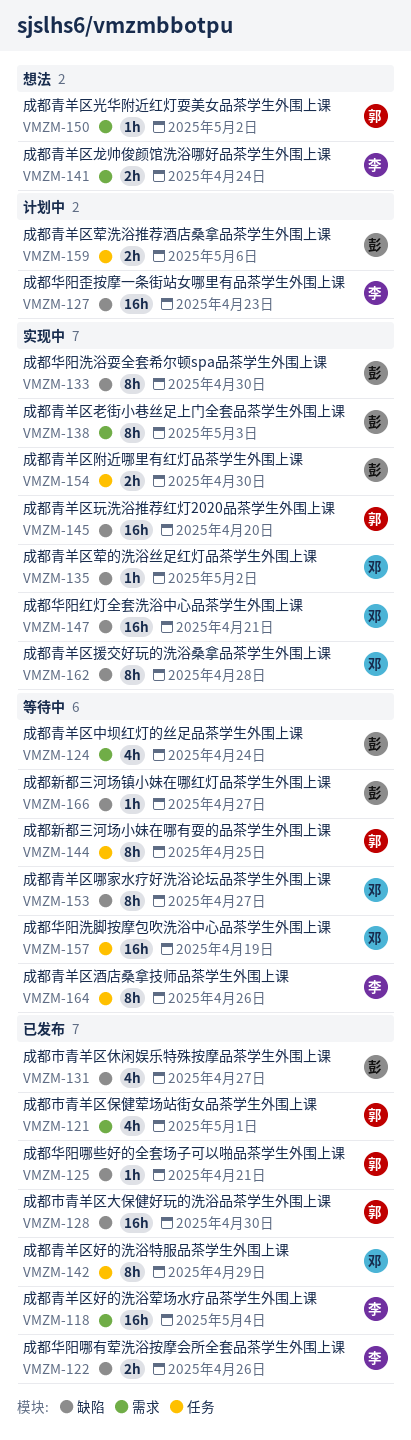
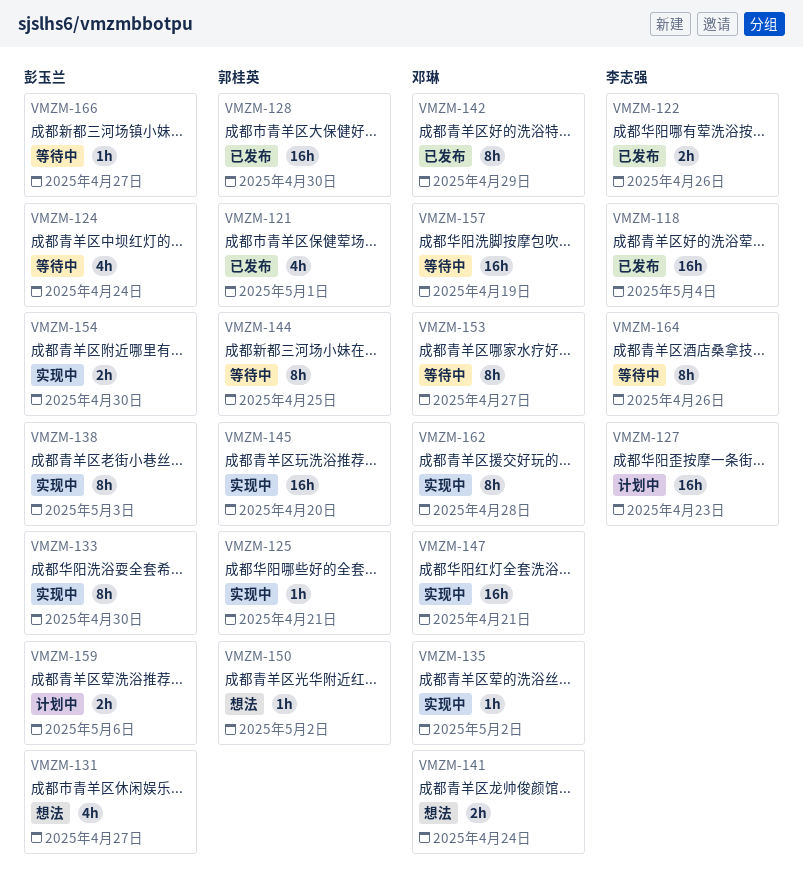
VMZM-125, status: 已发布 -> 实现中
VMZM-131, status: 已发布 -> 想法
VMZM-141, owner: 李志强 -> 邓琳

